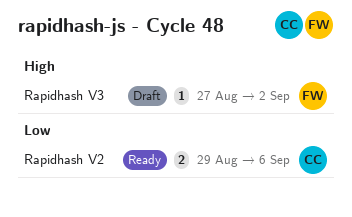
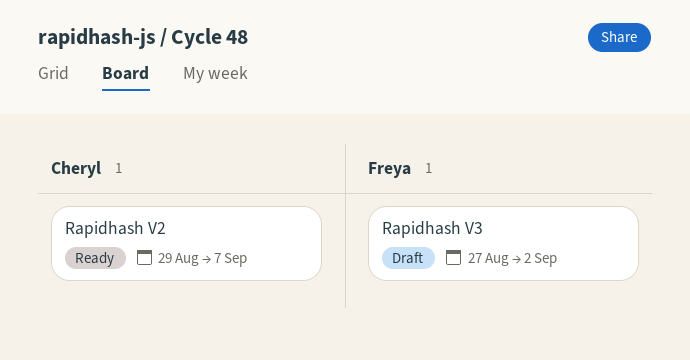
Rapidhash V2, due: Sep 6 -> Sep 7

